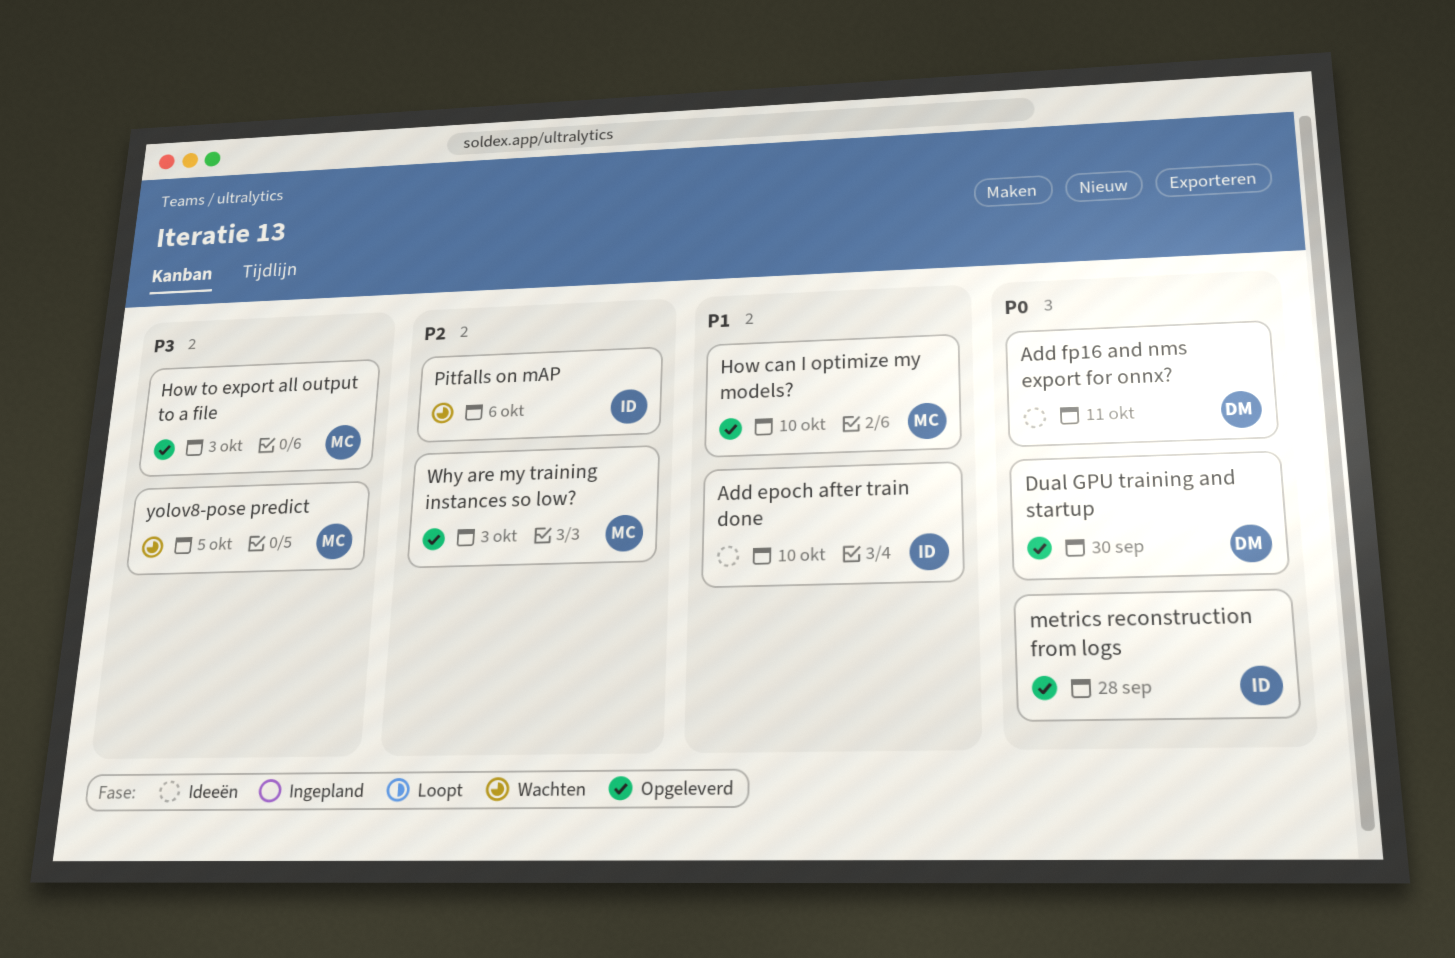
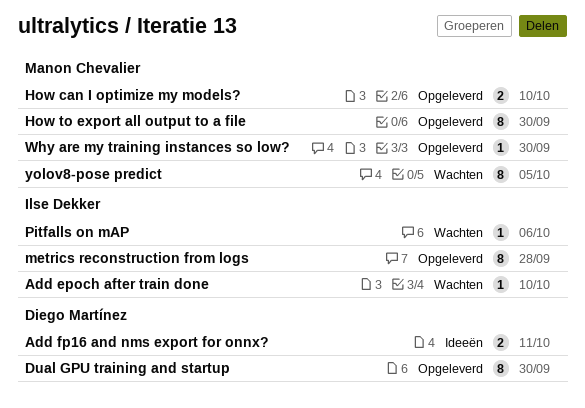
Add epoch after train done, status: Ideeën -> Wachten
How to export all output to a file, due: Oct 3 -> Sep 30
Why are my training instances so low?, due: Oct 3 -> Sep 30

